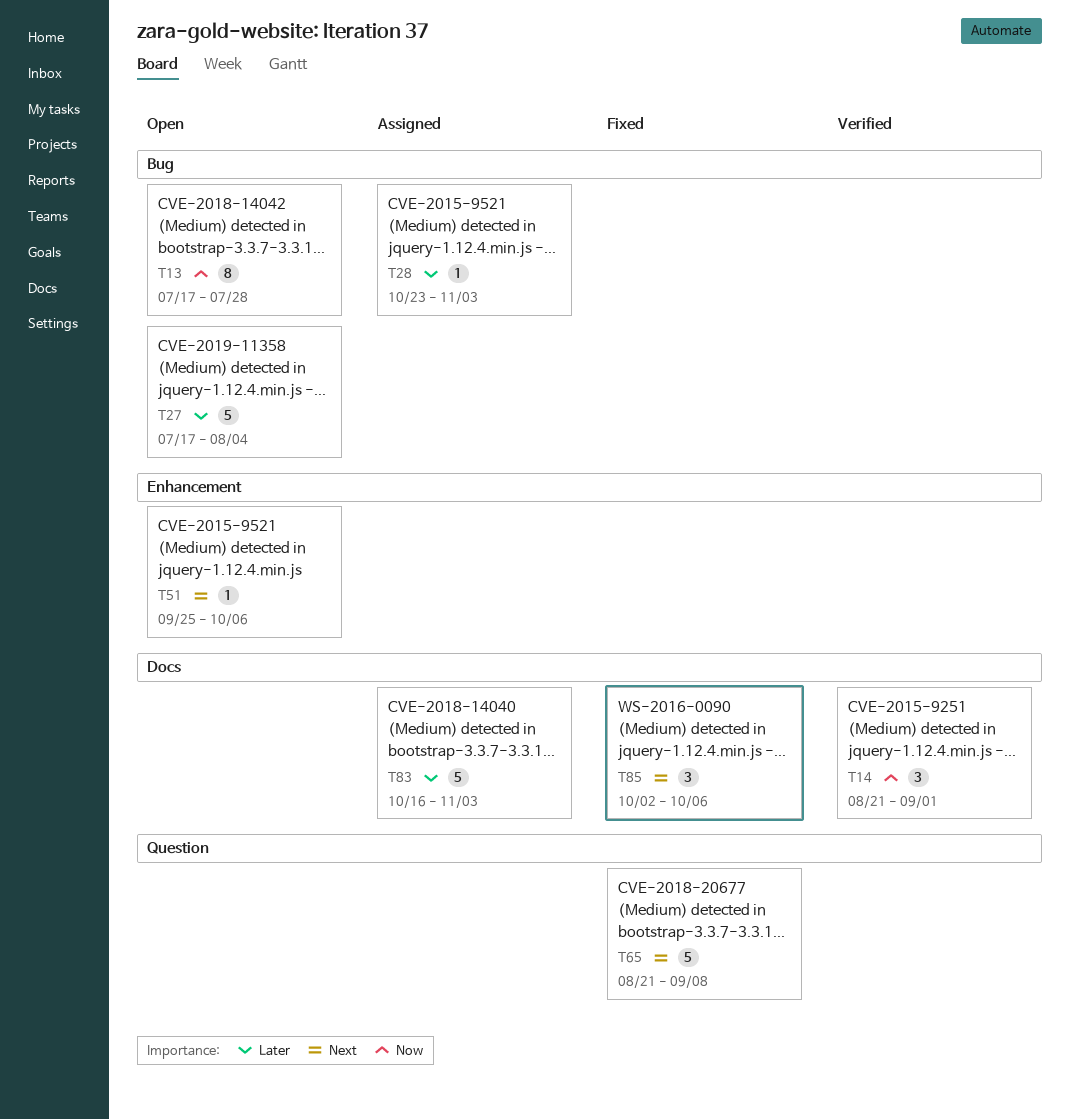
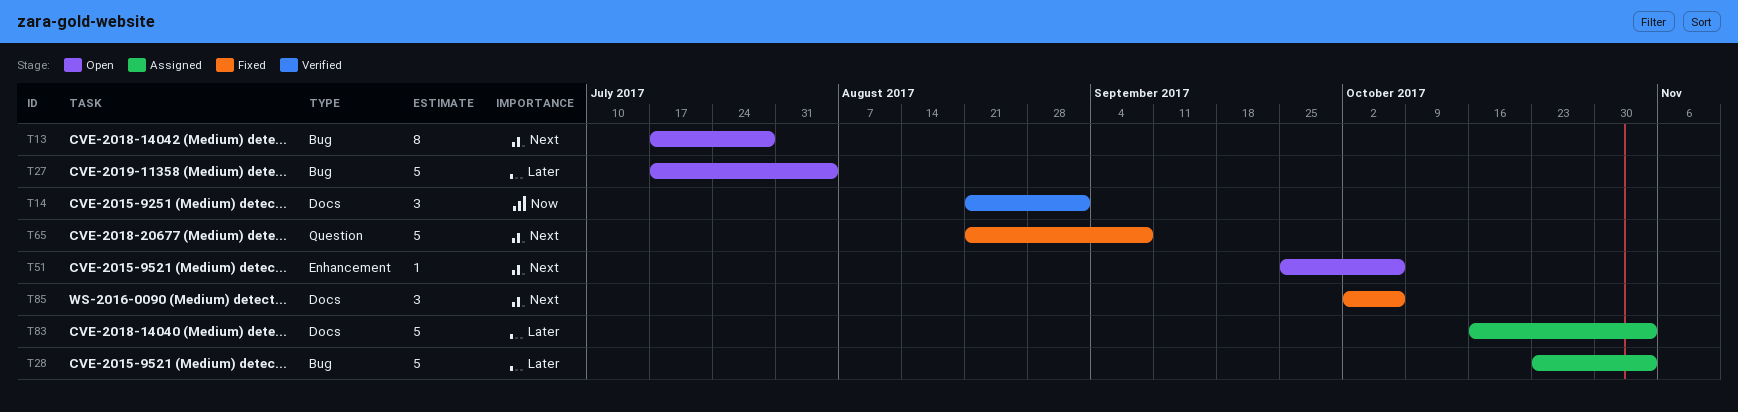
T13, priority: Now -> Next
T28, estimate: 1 -> 5

